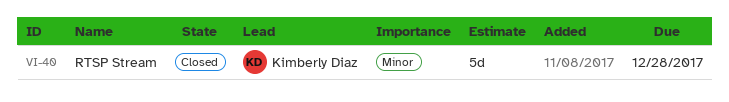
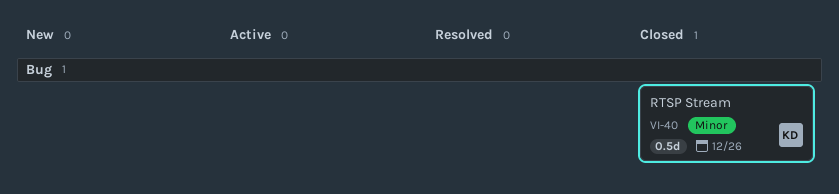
VI-40, estimate: 5d -> 0.5d
VI-40, due: Dec 28 -> Dec 26

